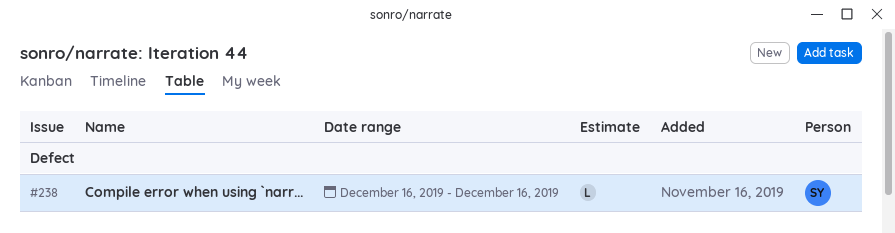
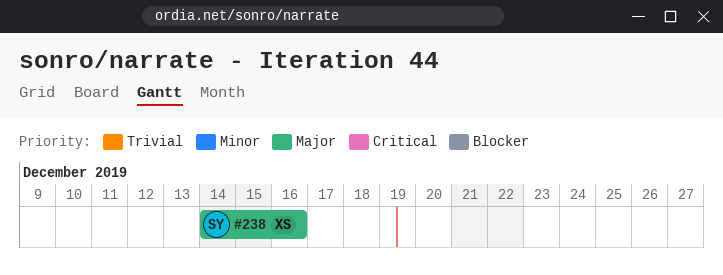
#238, estimate: L -> XS
#238, start: Dec 16 -> Dec 14

